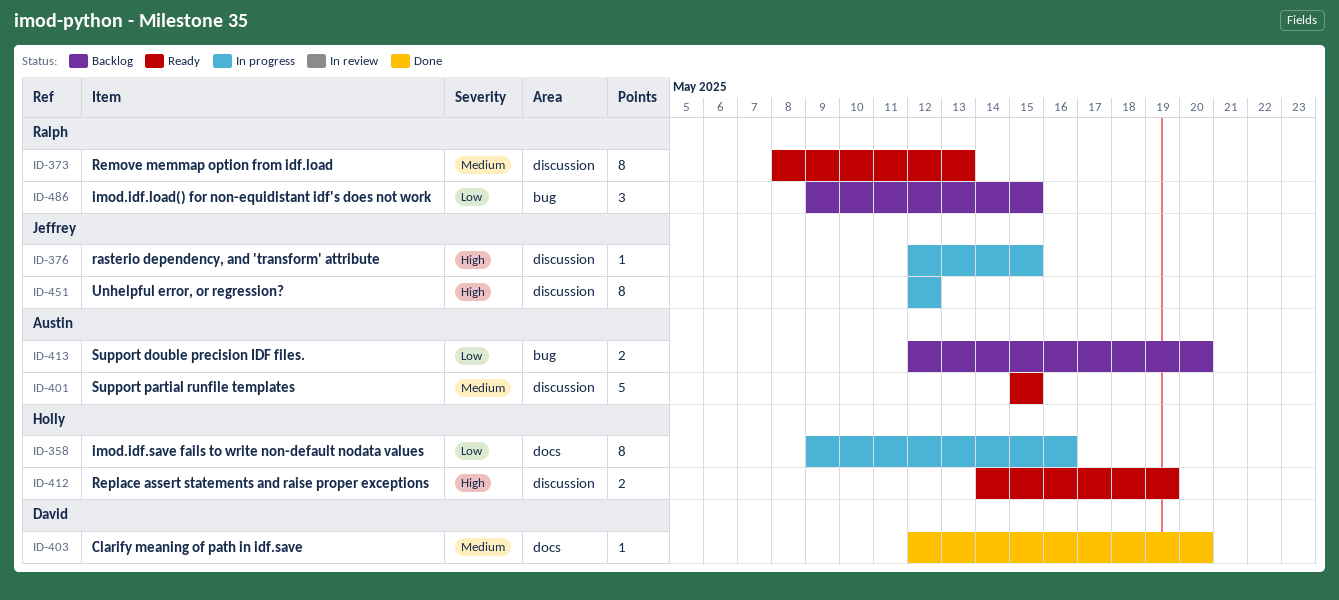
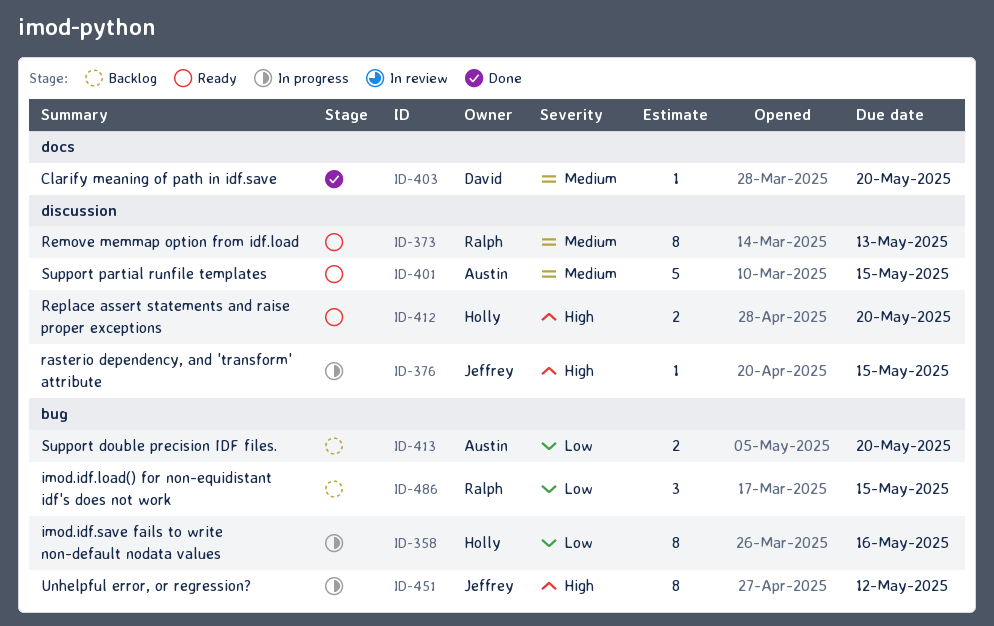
ID-358, label: docs -> bug
ID-412, due: May 19 -> May 20
ID-451, label: discussion -> bug

